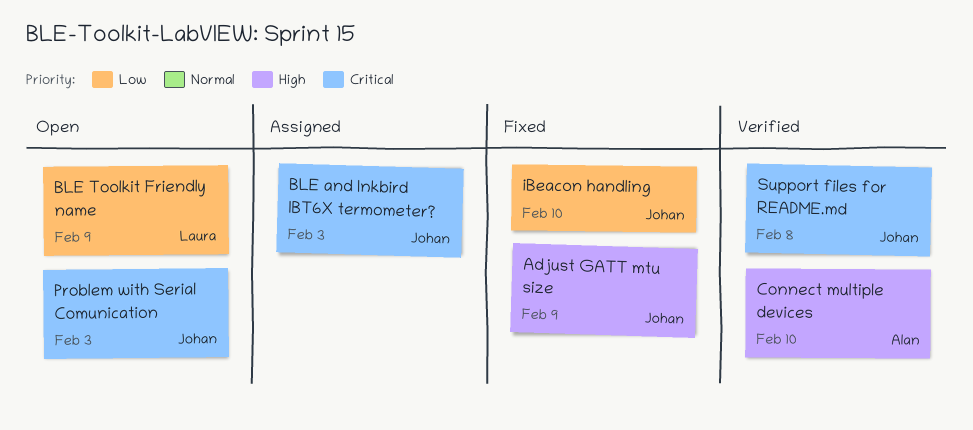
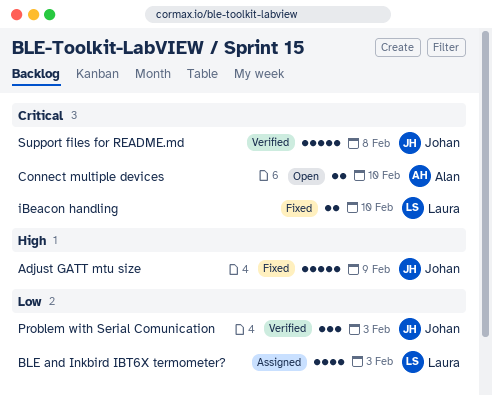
BLE and Inkbird IBT6X termometer?, owner: Johan -> Laura
BLE and Inkbird IBT6X termometer?, priority: Critical -> Low
BLE Toolkit Friendly name: present -> none
Connect multiple devices, status: Verified -> Open
Connect multiple devices, priority: High -> Critical
iBeacon handling, owner: Johan -> Laura
iBeacon handling, priority: Low -> Critical
Problem with Serial Comunication, status: Open -> Verified
Problem with Serial Comunication, priority: Critical -> Low

